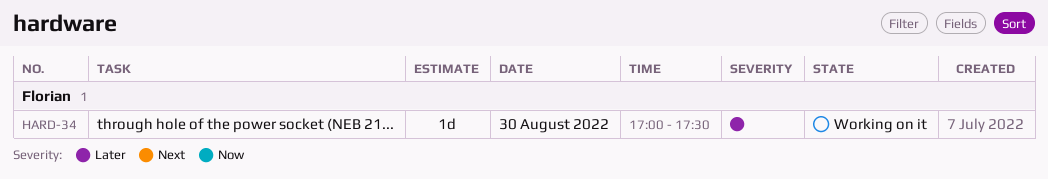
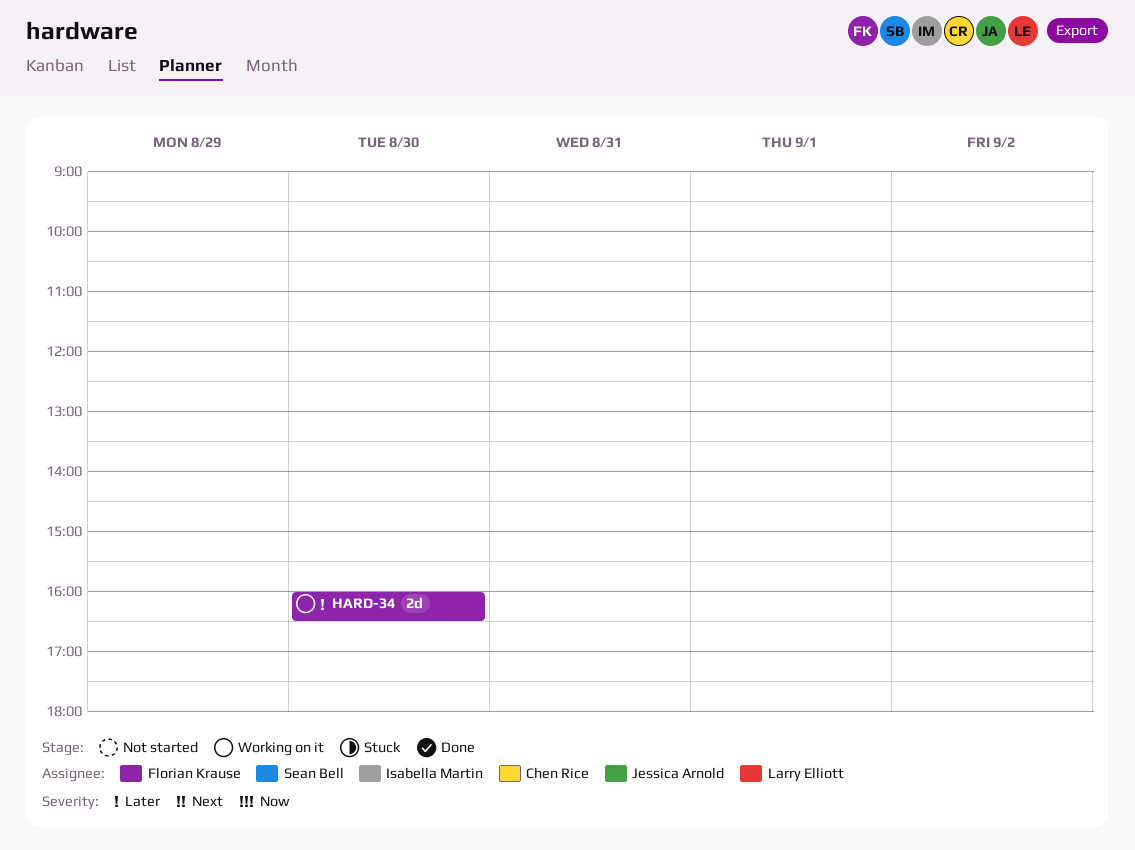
HARD-34, estimate: 1d -> 2d
HARD-34, begins: 17:00 -> 16:00
HARD-34, ends: 17:30 -> 16:30

